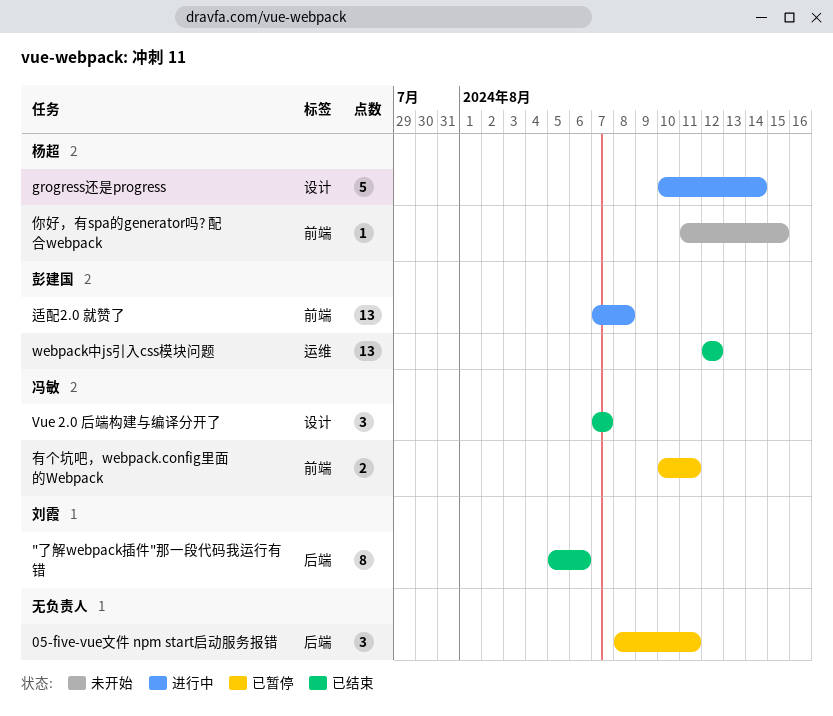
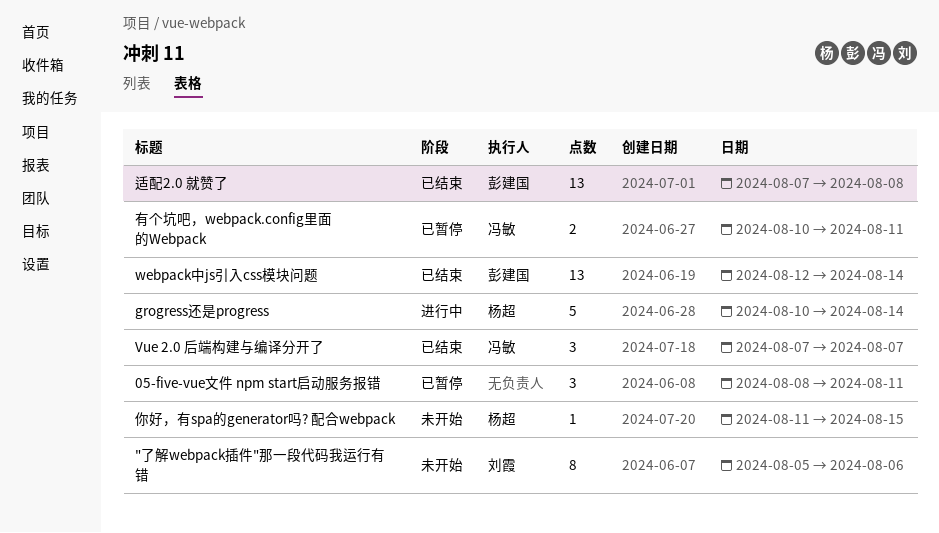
"了解webpack插件"那一段代码我运行有错, status: 已结束 -> 未开始
webpack中js引入css模块问题, due: Aug 12 -> Aug 14
适配2.0 就赞了, status: 进行中 -> 已结束

